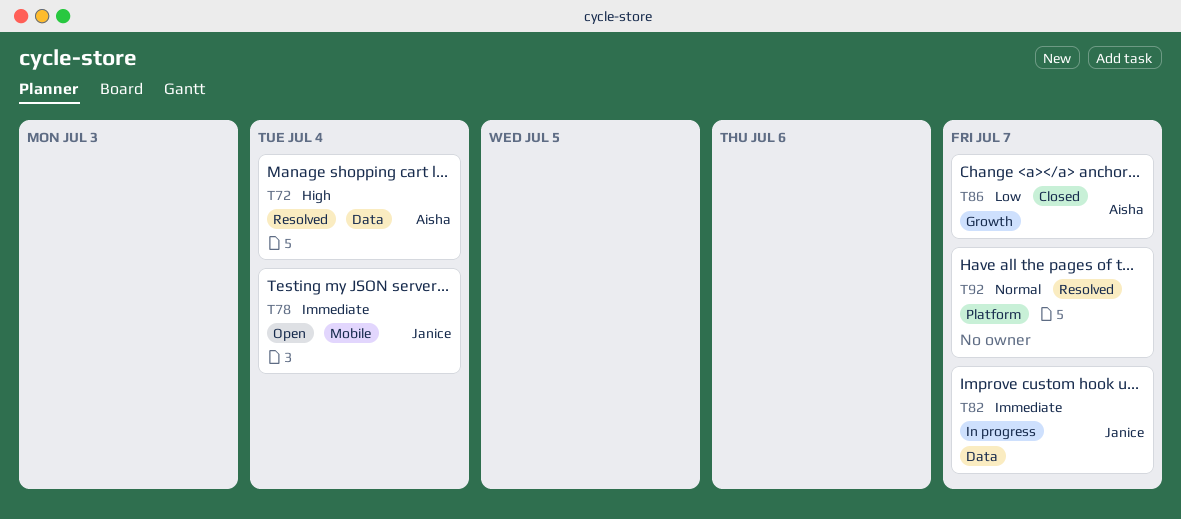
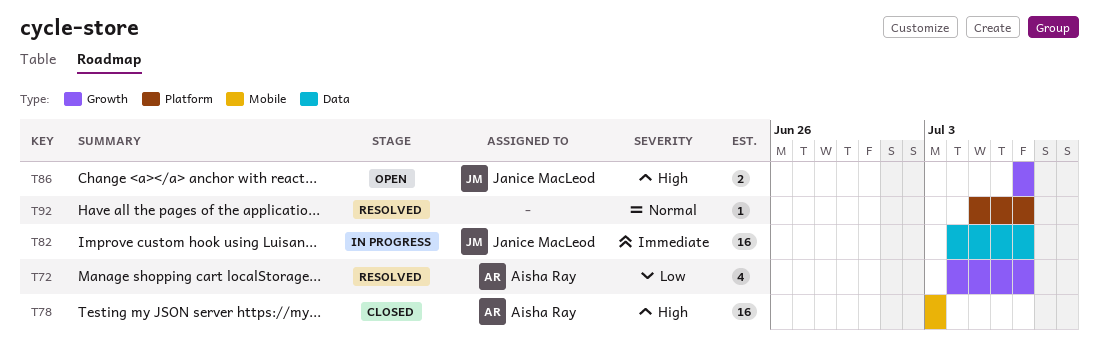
T72, priority: High -> Low
T72, label: Data -> Growth
T72, due: Jul 4 -> Jul 7
T78, status: Open -> Closed
T78, owner: Janice MacLeod -> Aisha Ray
T78, priority: Immediate -> High
T78, due: Jul 4 -> Jul 3
T86, status: Closed -> Open
T86, owner: Aisha Ray -> Janice MacLeod
T86, priority: Low -> High

